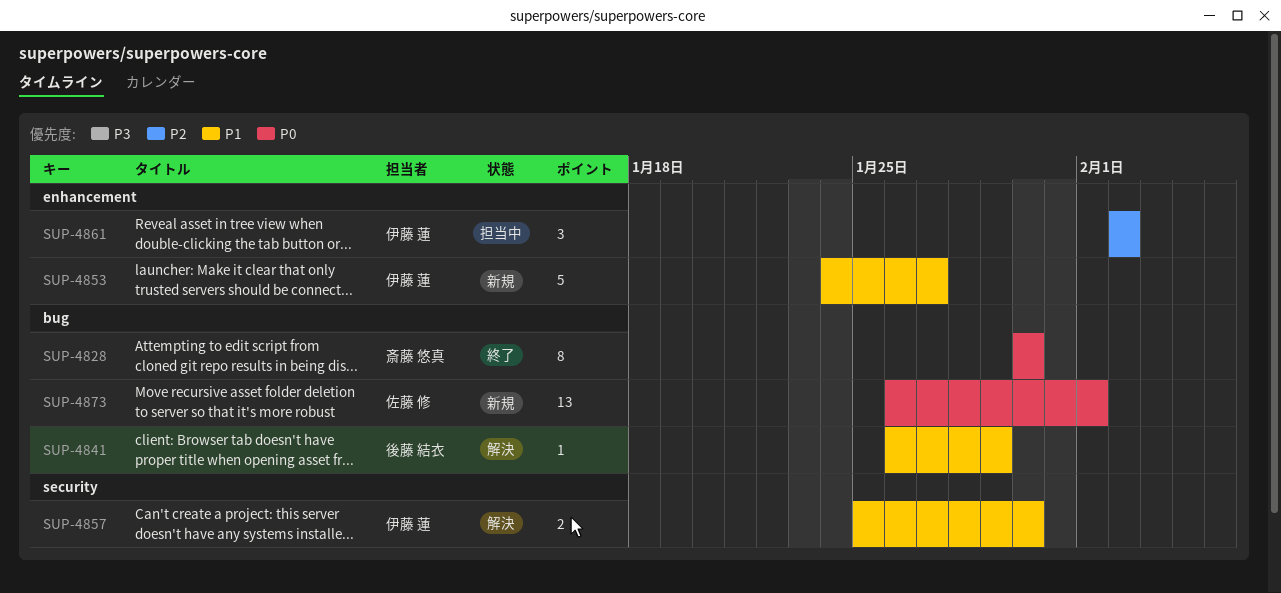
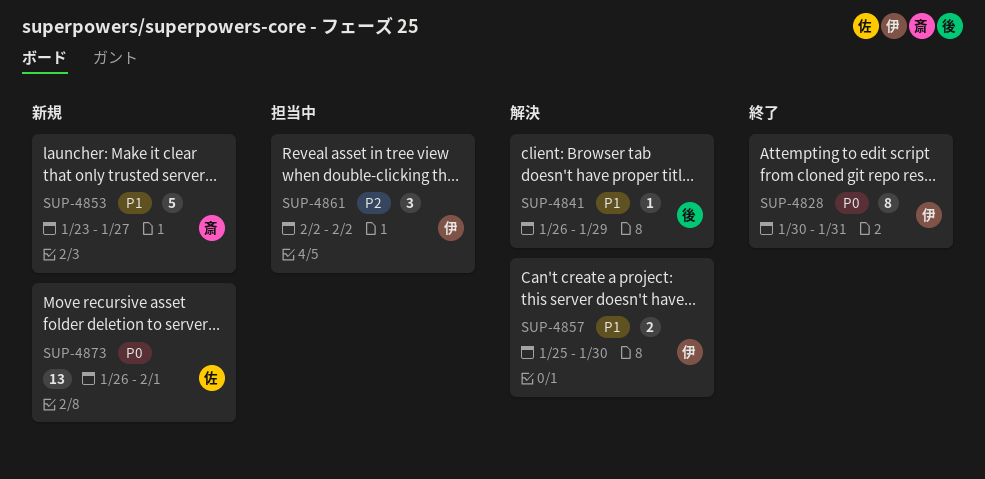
SUP-4828, owner: 斎藤 悠真 -> 伊藤 蓮
SUP-4828, due: Jan 30 -> Jan 31
SUP-4853, owner: 伊藤 蓮 -> 斎藤 悠真
SUP-4853, start: Jan 24 -> Jan 23

